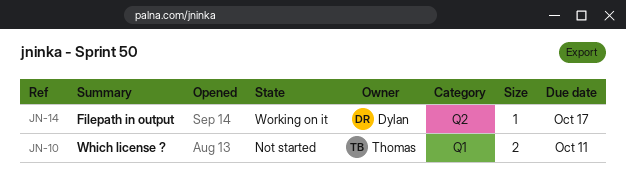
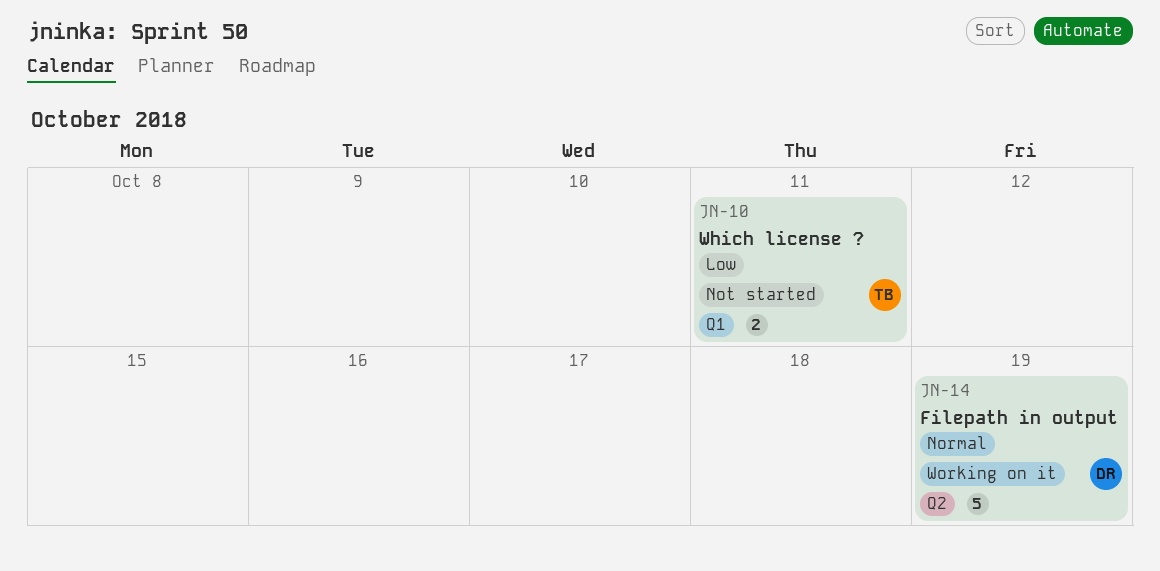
JN-14, estimate: 1 -> 5
JN-14, due: Oct 17 -> Oct 19

